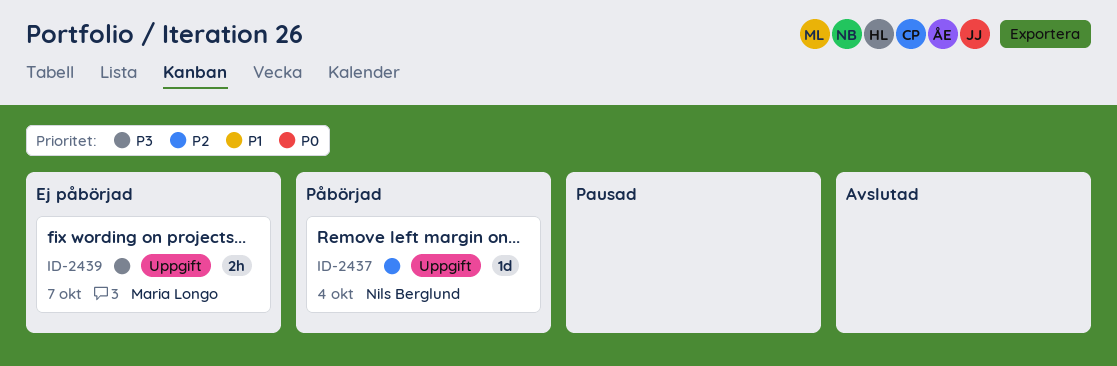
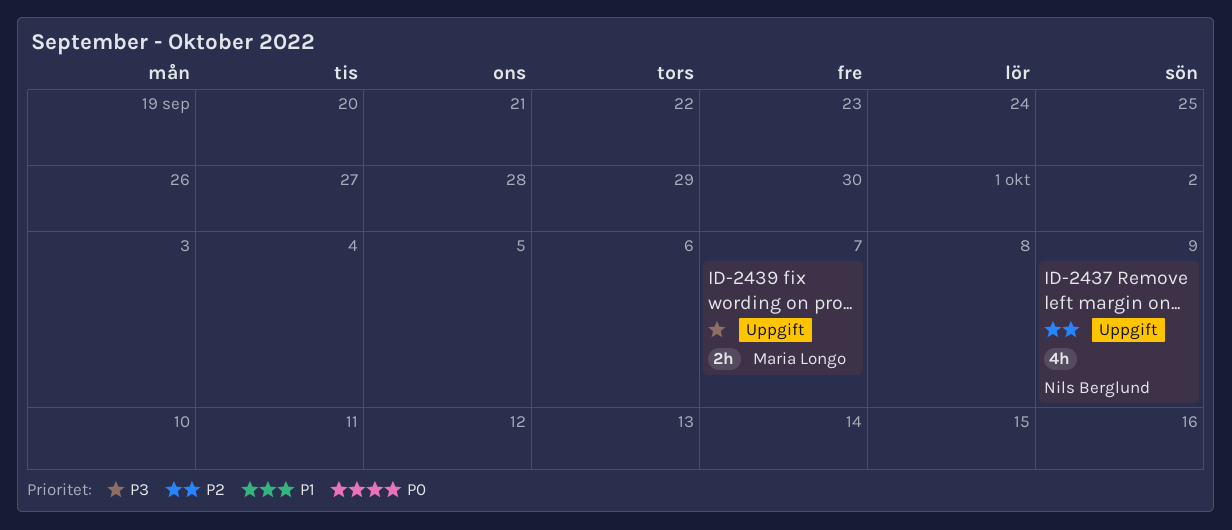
ID-2437, estimate: 1d -> 4h
ID-2437, due: Oct 4 -> Oct 9

